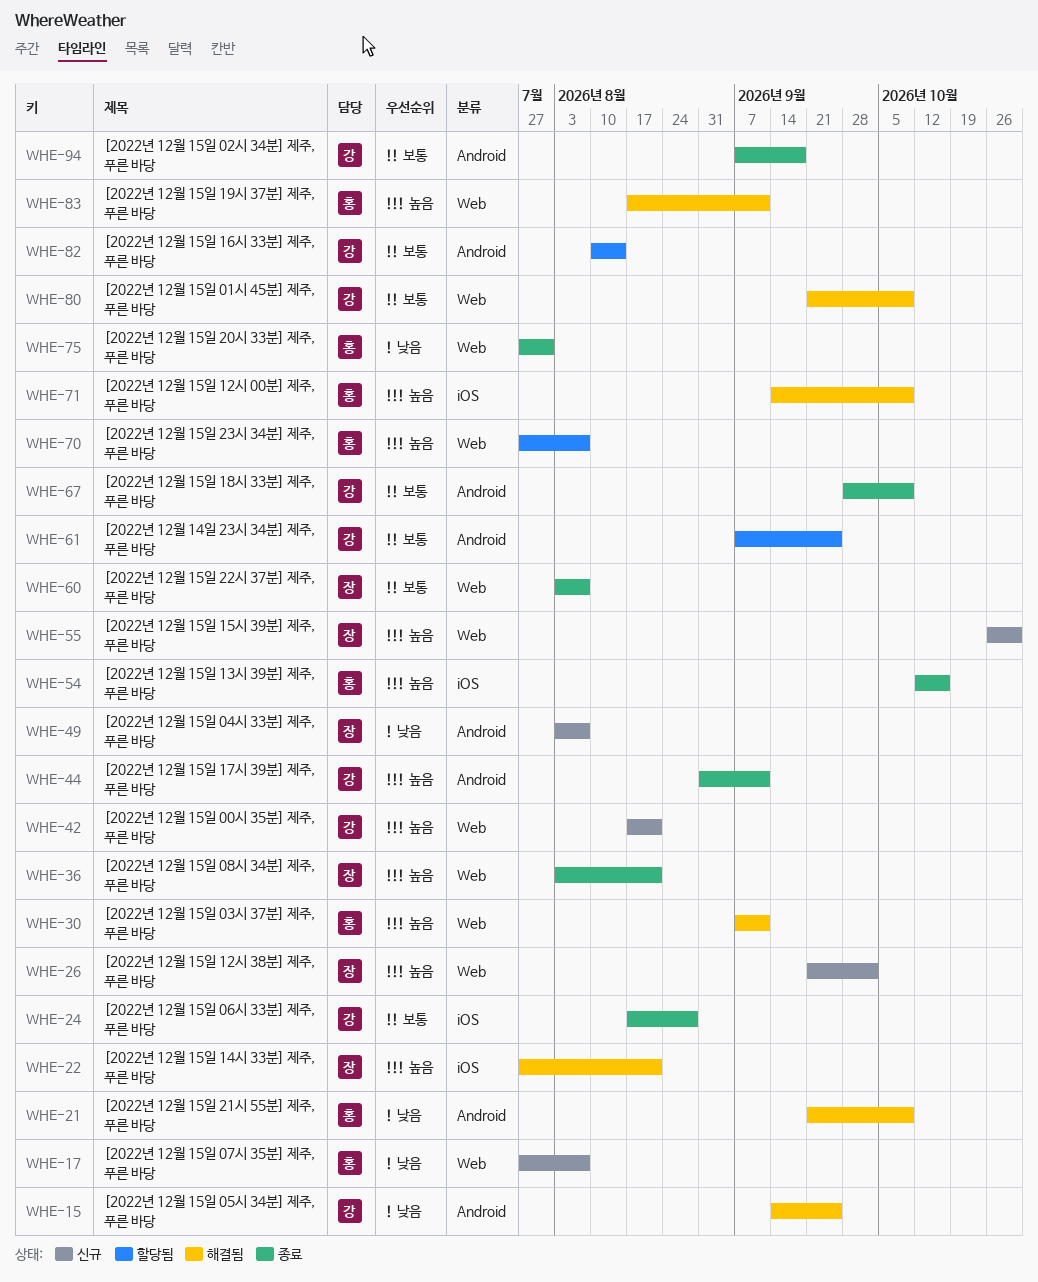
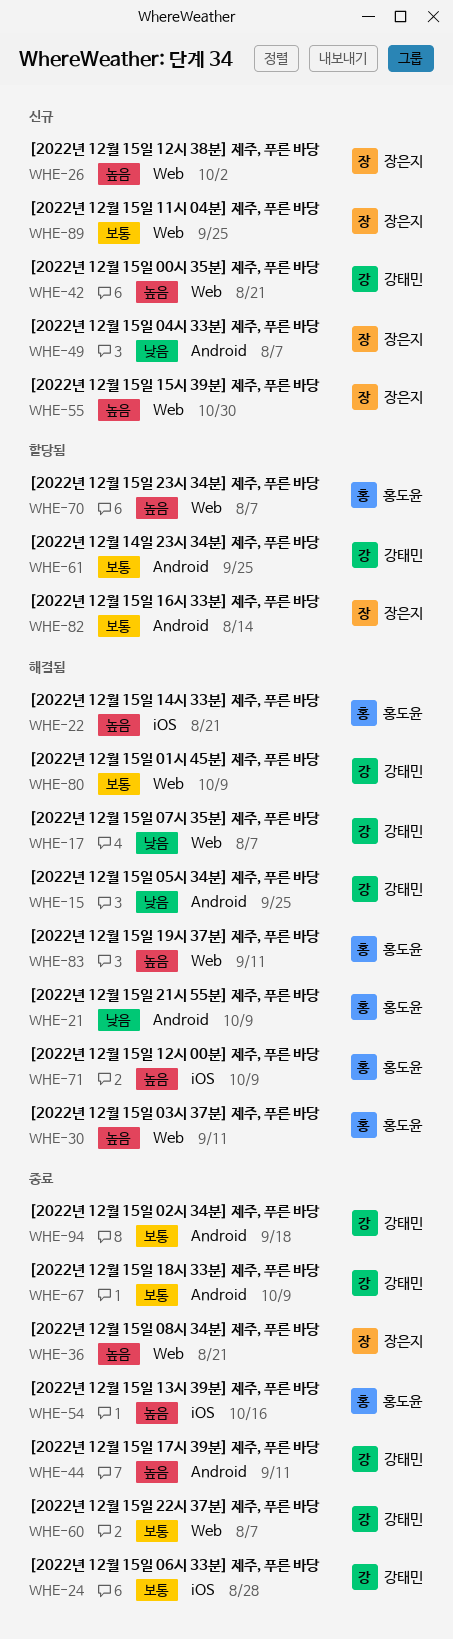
WHE-17, status: 신규 -> 해결됨
WHE-17, owner: 홍도윤 -> 강태민
WHE-22, owner: 장은지 -> 홍도윤
WHE-60, owner: 장은지 -> 강태민
WHE-75: present -> none
WHE-82, owner: 강태민 -> 장은지
WHE-89: none -> present

